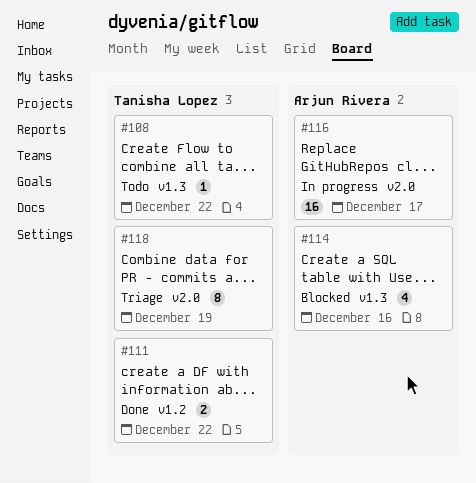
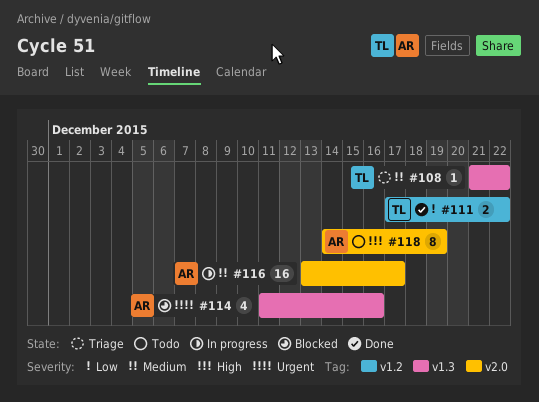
#108, status: Todo -> Triage
#118, status: Triage -> Todo
#118, owner: Tanisha Lopez -> Arjun Rivera

